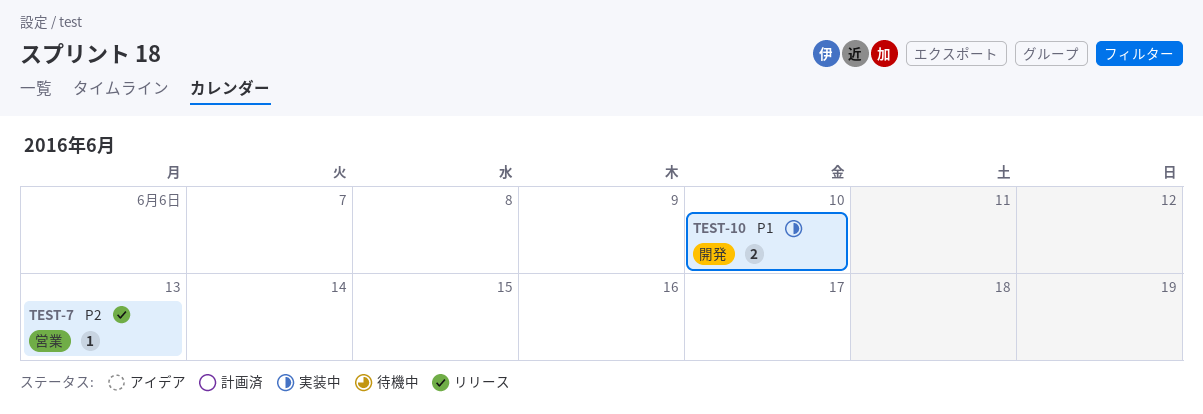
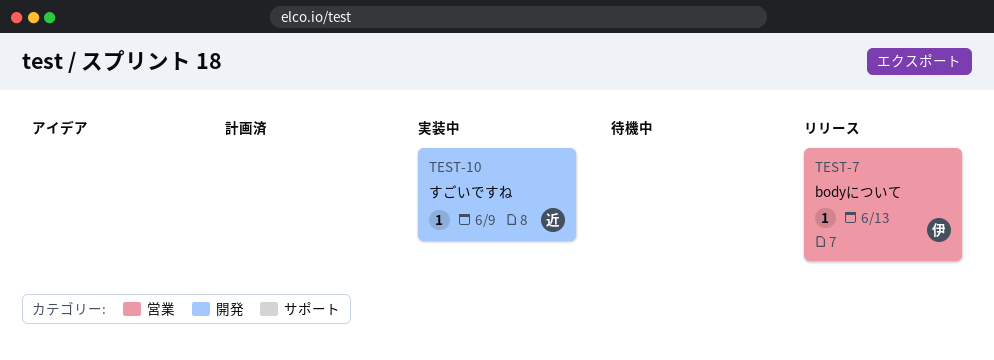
TEST-10, estimate: 2 -> 1
TEST-10, due: Jun 10 -> Jun 9

